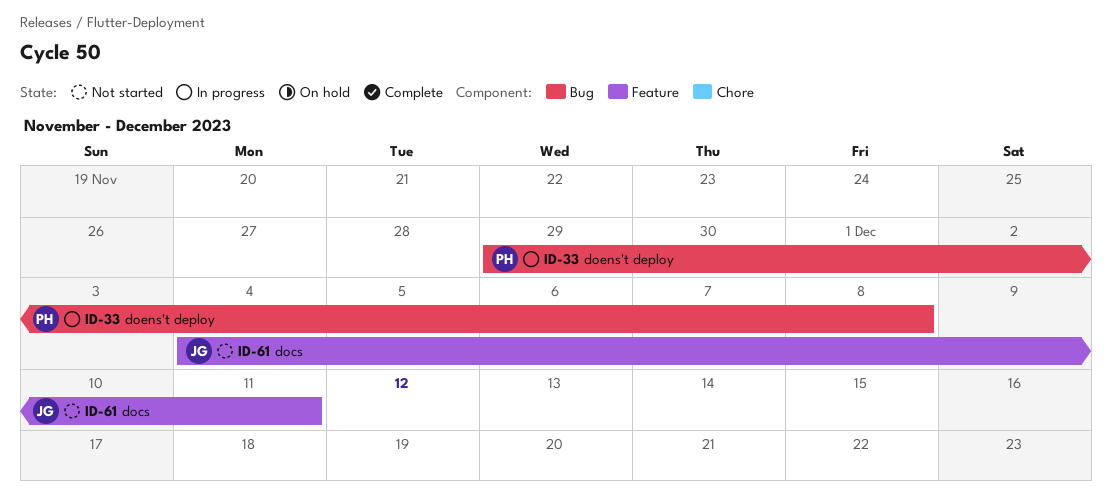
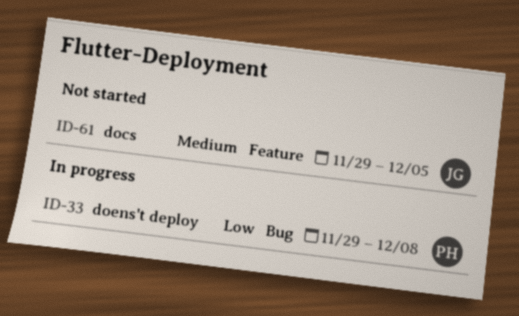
ID-61, start: Dec 4 -> Nov 29
ID-61, due: Dec 11 -> Dec 5

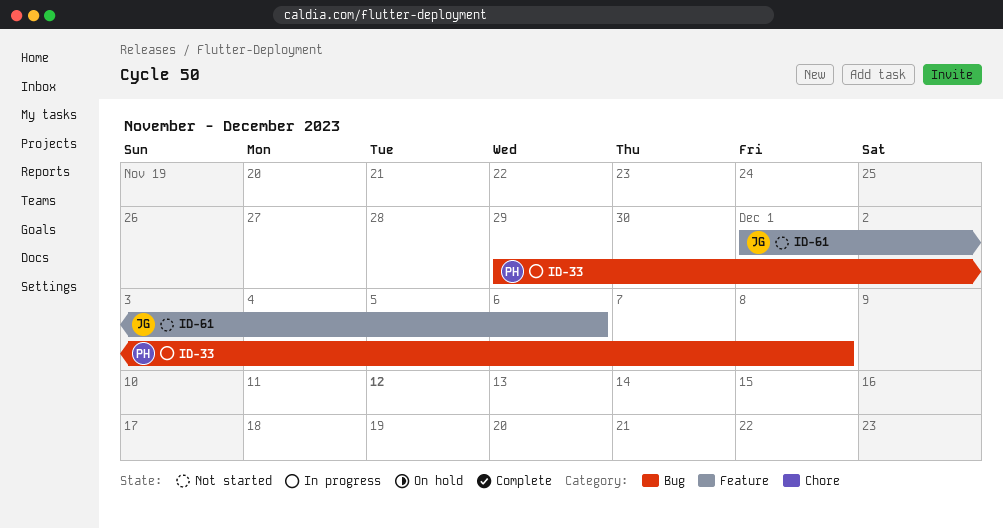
ID-61, start: Nov 29 -> Dec 1
ID-61, due: Dec 5 -> Dec 6

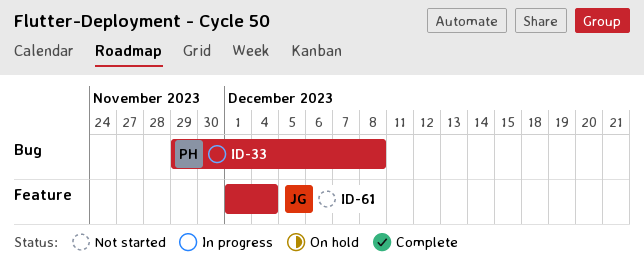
ID-61, due: Dec 6 -> Dec 4

